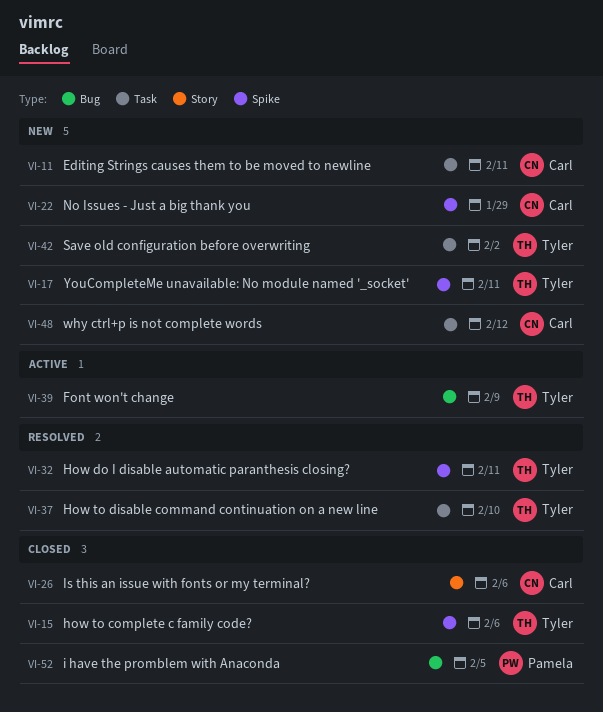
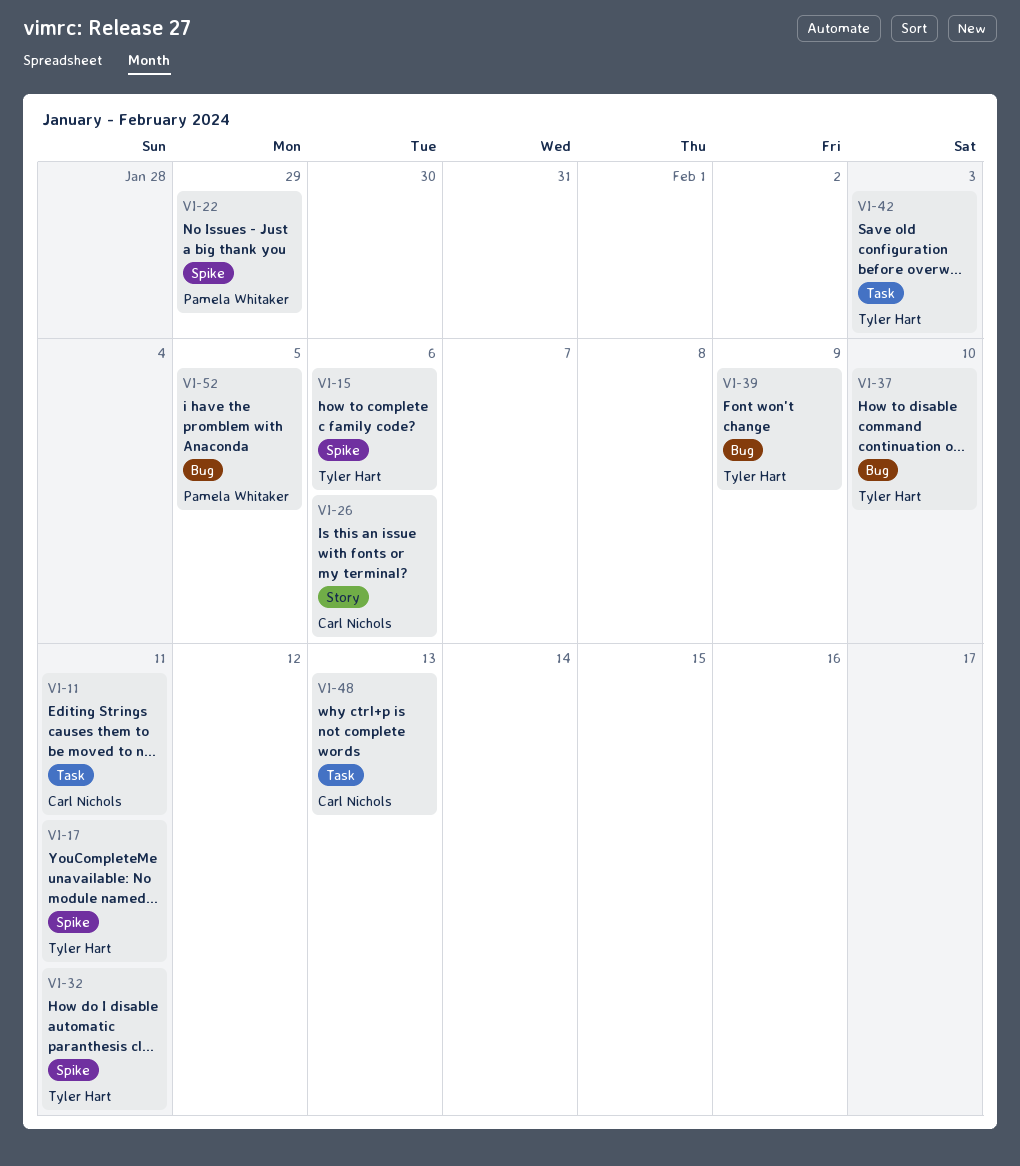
VI-22, owner: Carl Nichols -> Pamela Whitaker
VI-37, label: Task -> Bug
VI-42, due: Feb 2 -> Feb 3
VI-48, due: Feb 12 -> Feb 13

